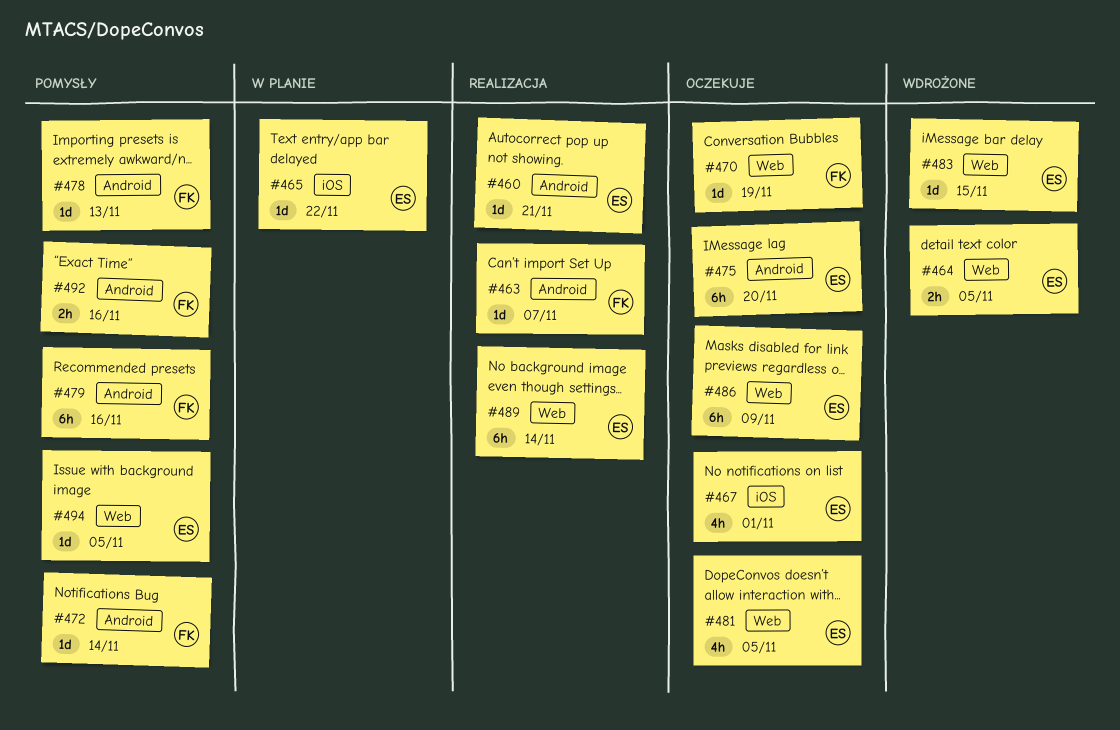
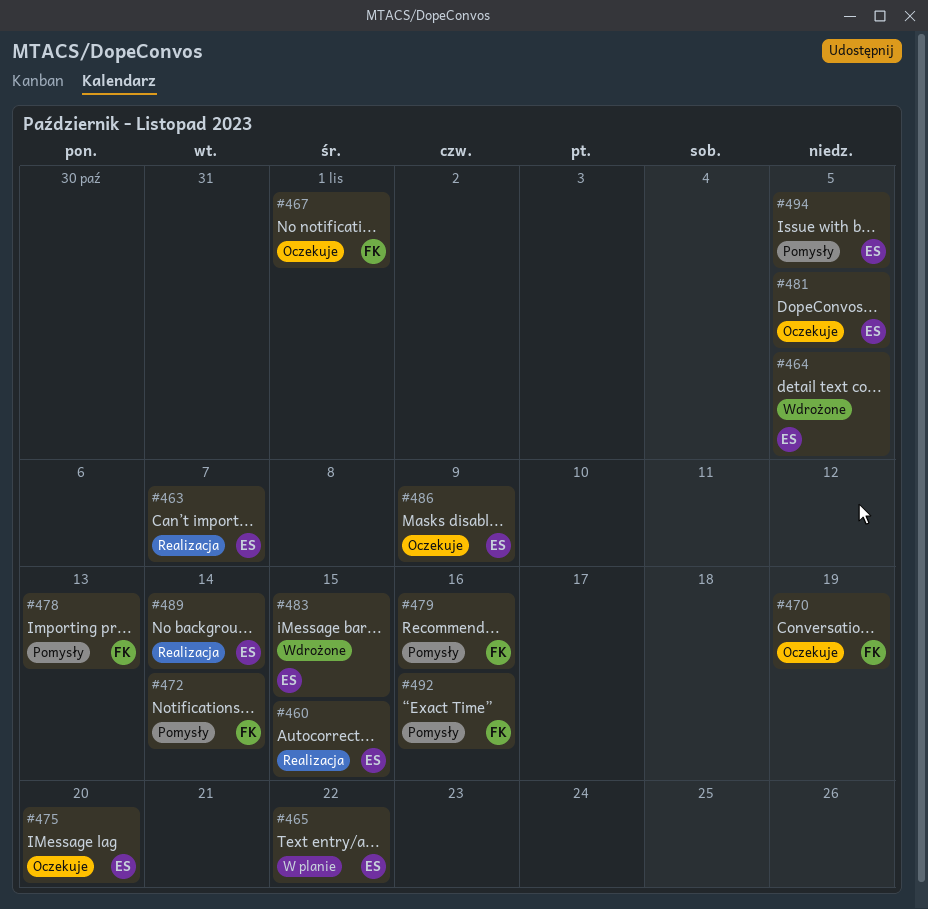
#460, due: Nov 21 -> Nov 15
#463, owner: FK -> ES
#467, owner: ES -> FK

